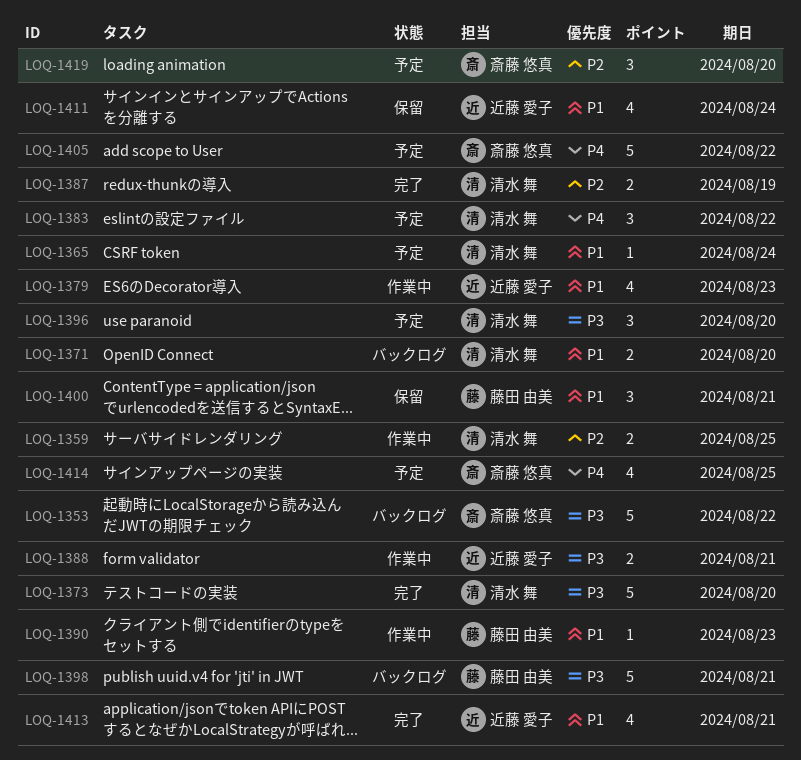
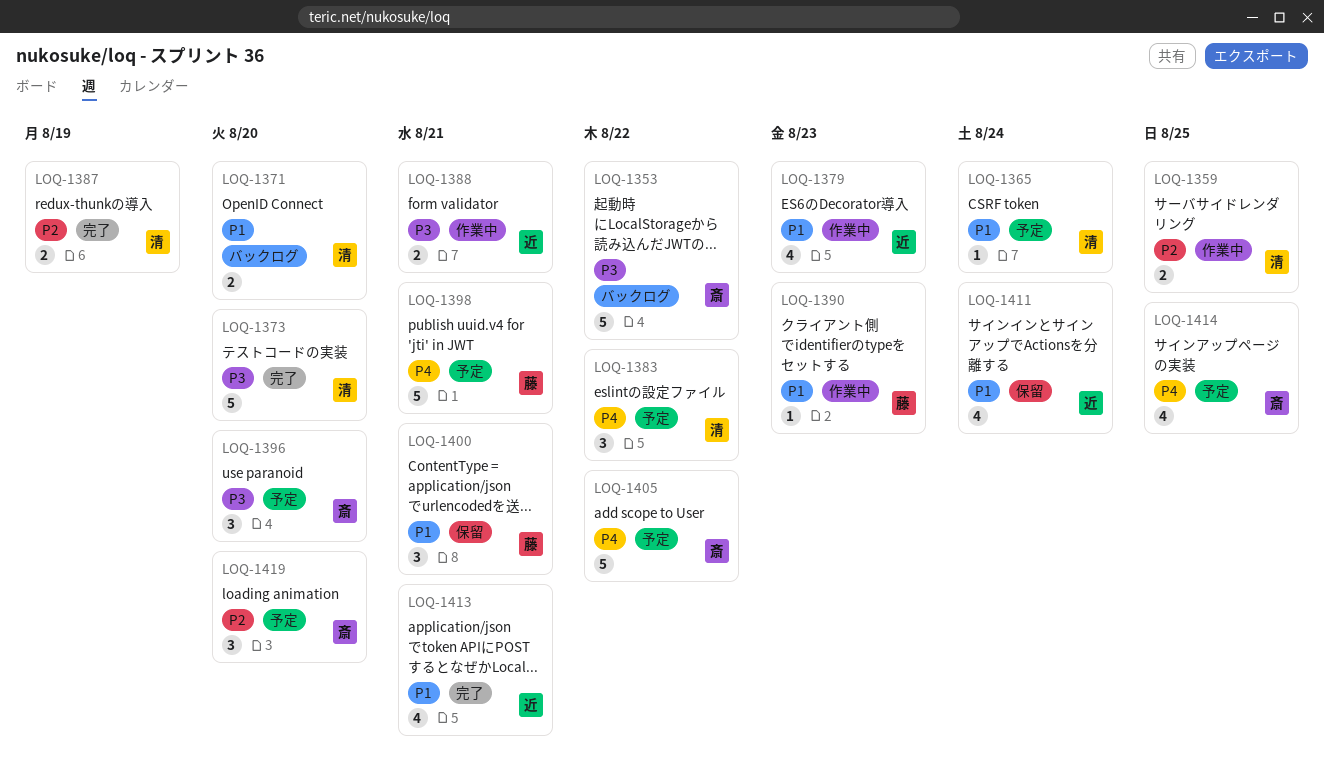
LOQ-1396, owner: 清水 舞 -> 斎藤 悠真
LOQ-1398, status: バックログ -> 予定
LOQ-1398, priority: P3 -> P4

